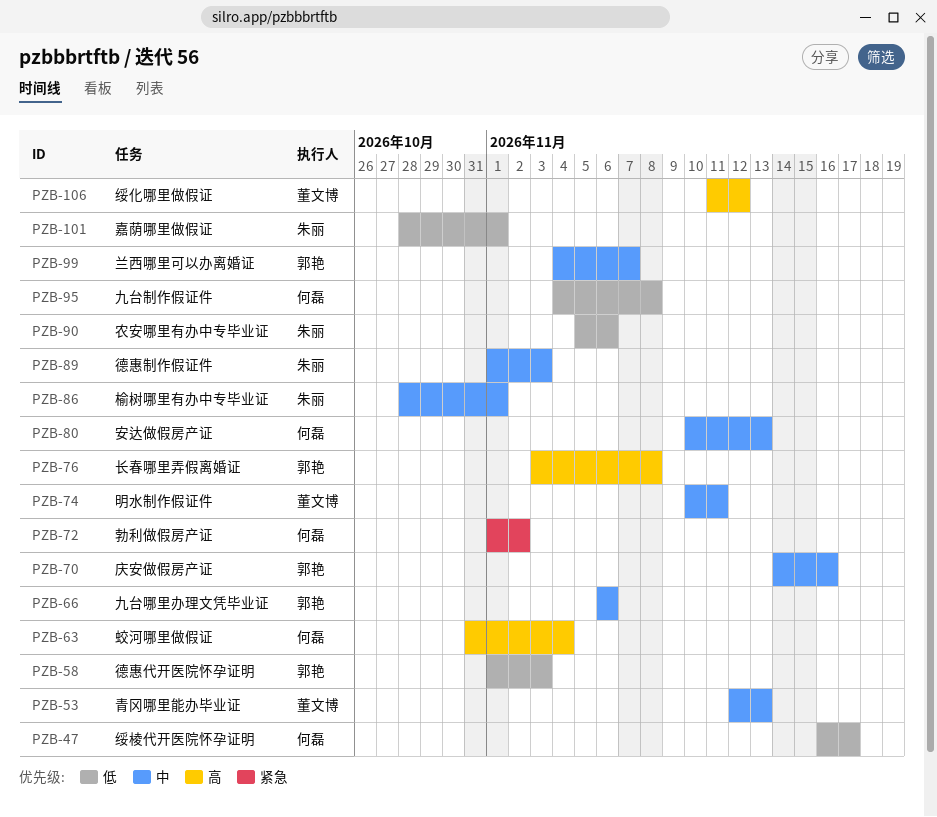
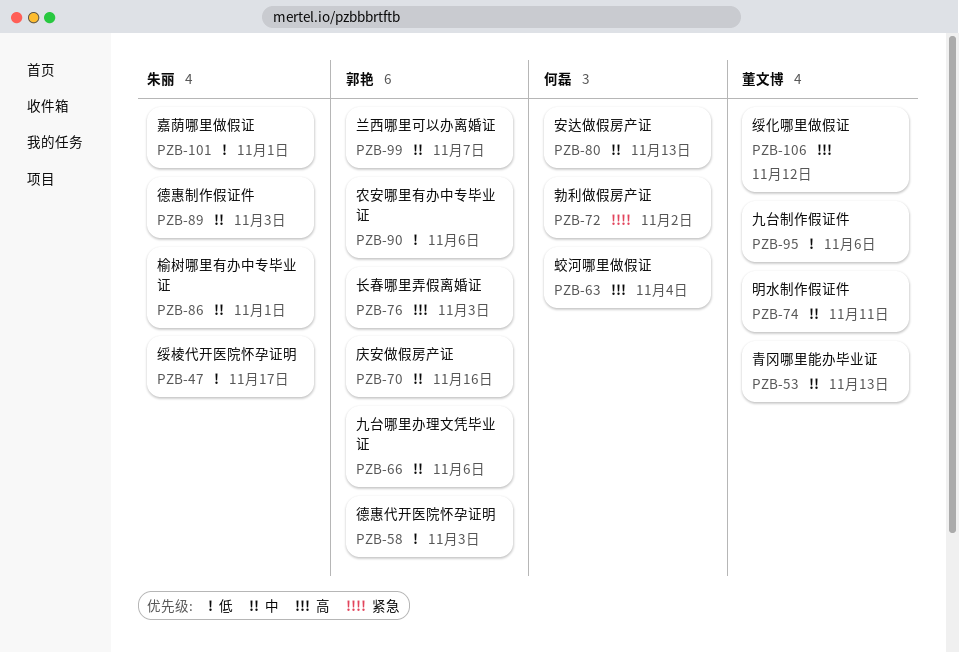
PZB-47, owner: 何磊 -> 朱丽
PZB-76, due: Nov 8 -> Nov 3
PZB-90, owner: 朱丽 -> 郭艳
PZB-95, owner: 何磊 -> 董文博
PZB-95, due: Nov 8 -> Nov 6

